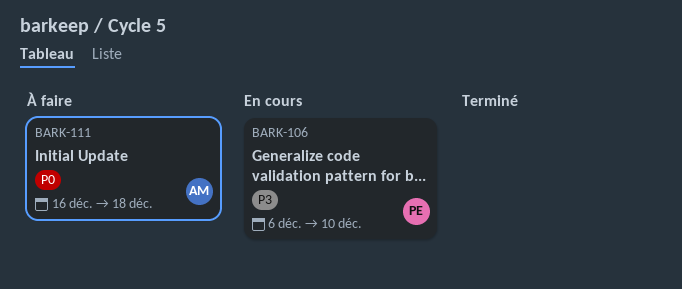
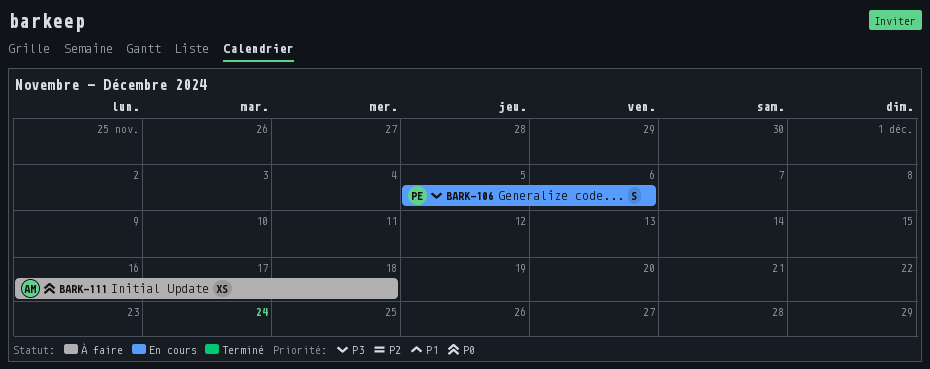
BARK-106, start: Dec 6 -> Dec 5
BARK-106, due: Dec 10 -> Dec 6

